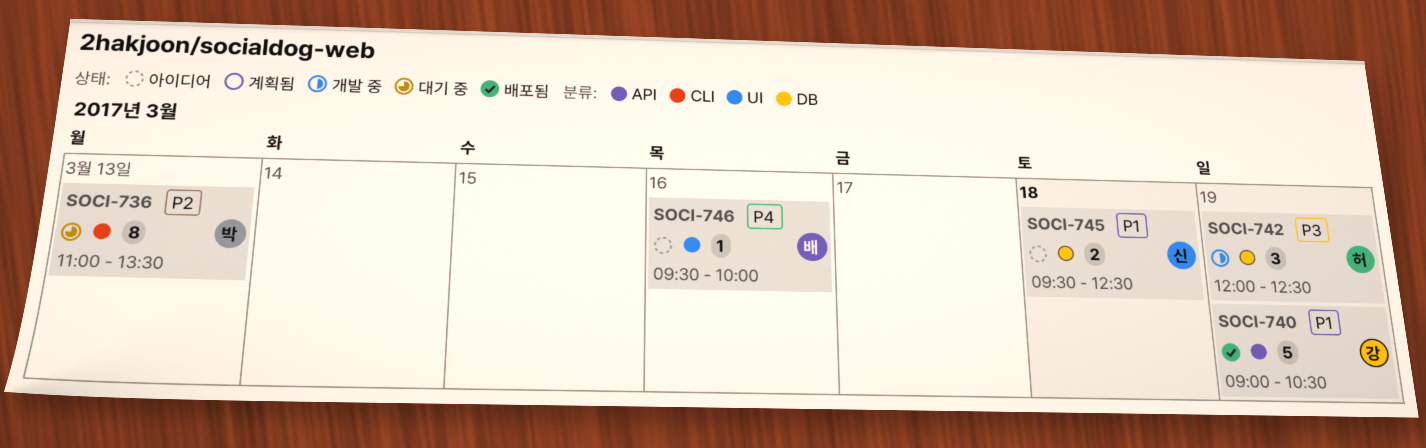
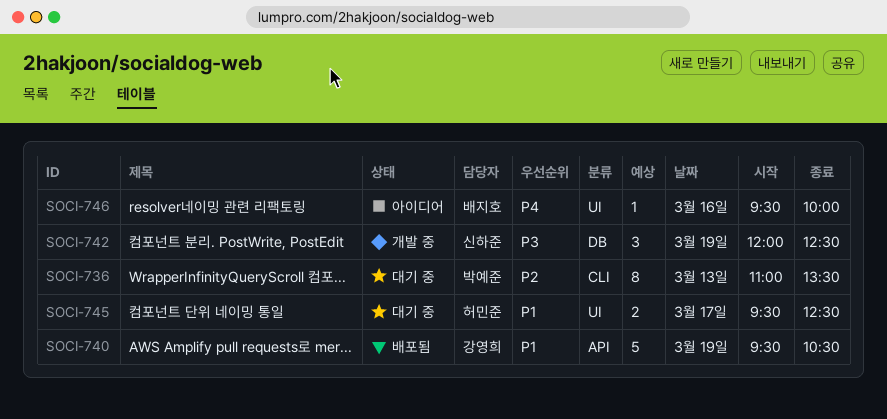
SOCI-740, begins: 09:00 -> 09:30
SOCI-742, owner: 허민준 -> 신하준
SOCI-745, status: 아이디어 -> 대기 중
SOCI-745, owner: 신하준 -> 허민준
SOCI-745, label: DB -> UI
SOCI-745, day: Mar 18 -> Mar 17

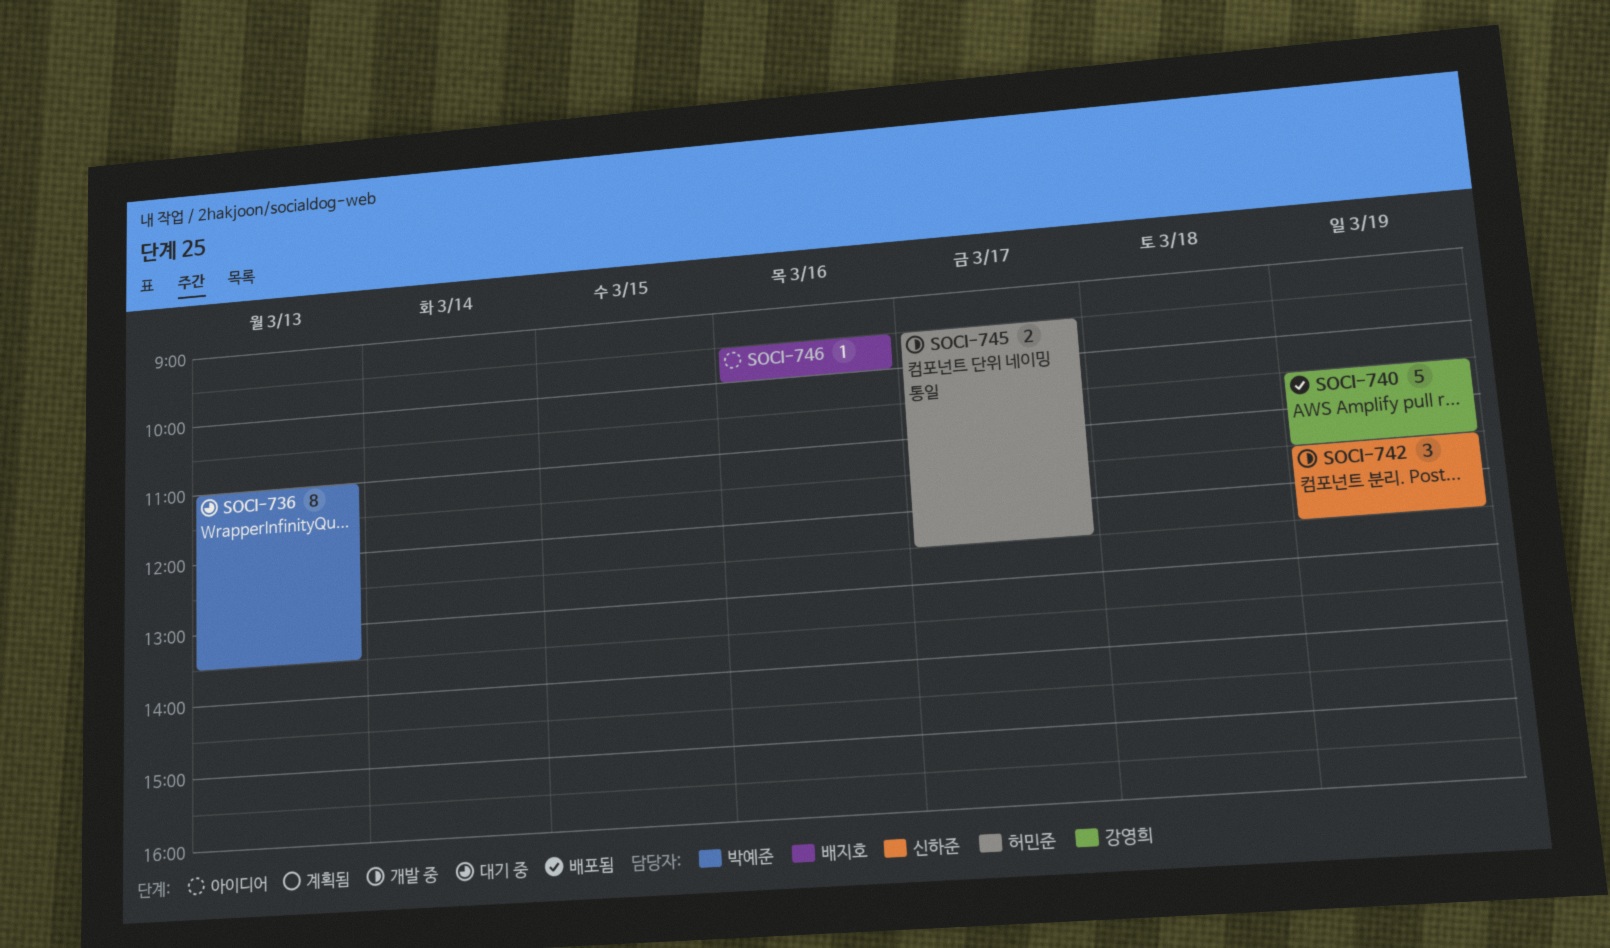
SOCI-740, begins: 09:30 -> 10:30
SOCI-740, ends: 10:30 -> 11:30
SOCI-742, begins: 12:00 -> 11:30
SOCI-745, status: 대기 중 -> 개발 중

